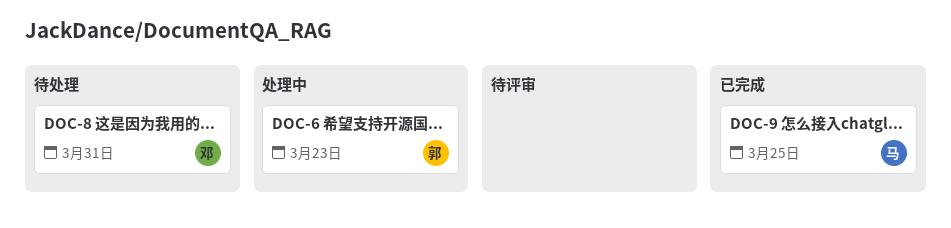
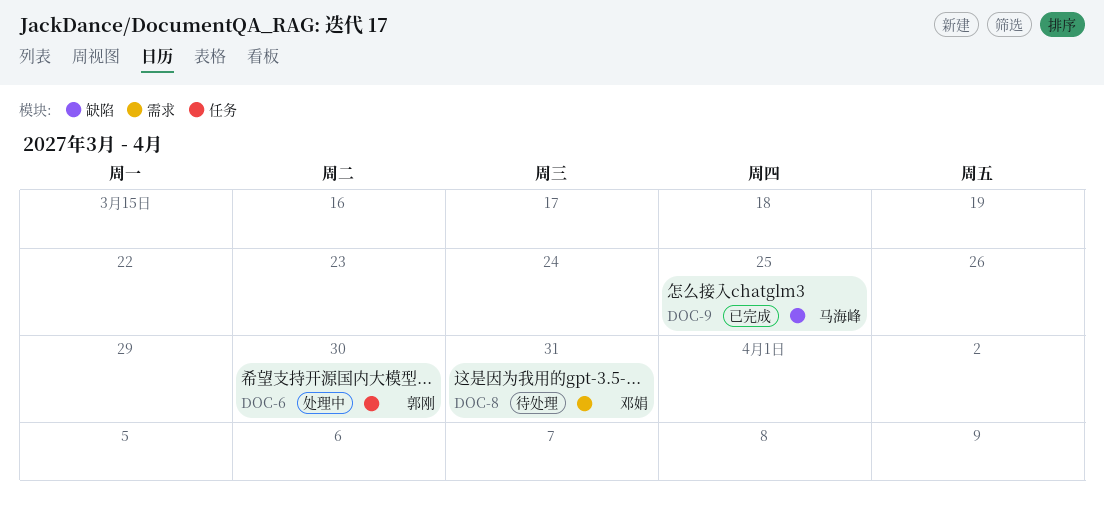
DOC-6, due: Mar 23 -> Mar 30

